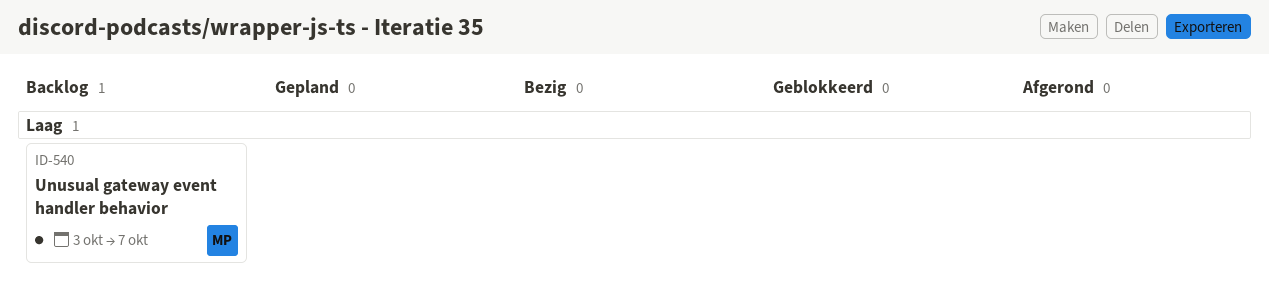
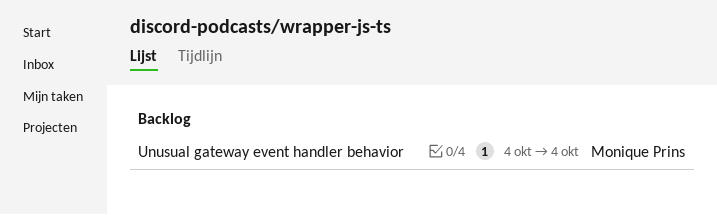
Unusual gateway event handler behavior, start: Oct 3 -> Oct 4
Unusual gateway event handler behavior, due: Oct 7 -> Oct 4

